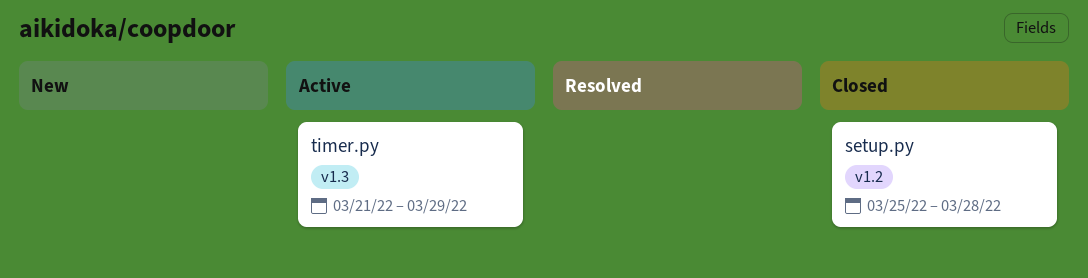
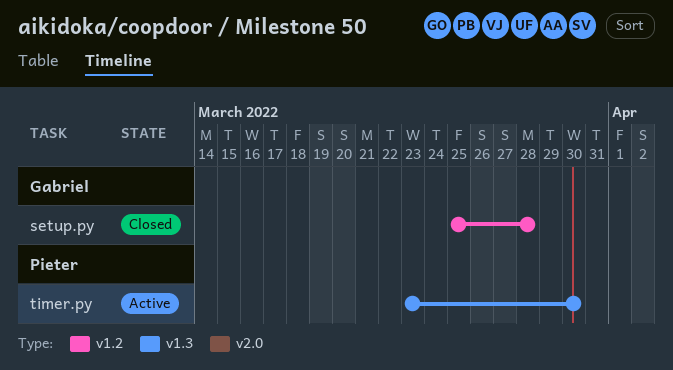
timer.py, start: Mar 21 -> Mar 23
timer.py, due: Mar 29 -> Mar 30

